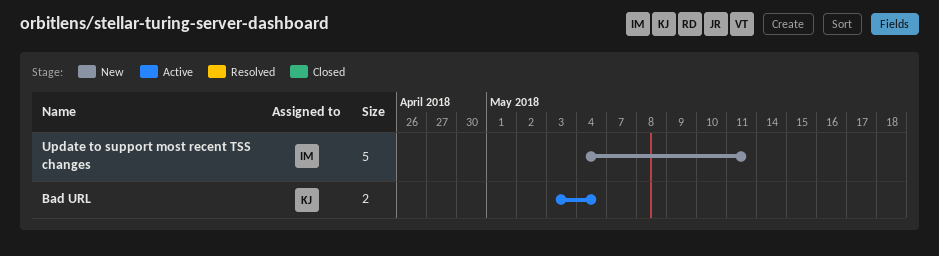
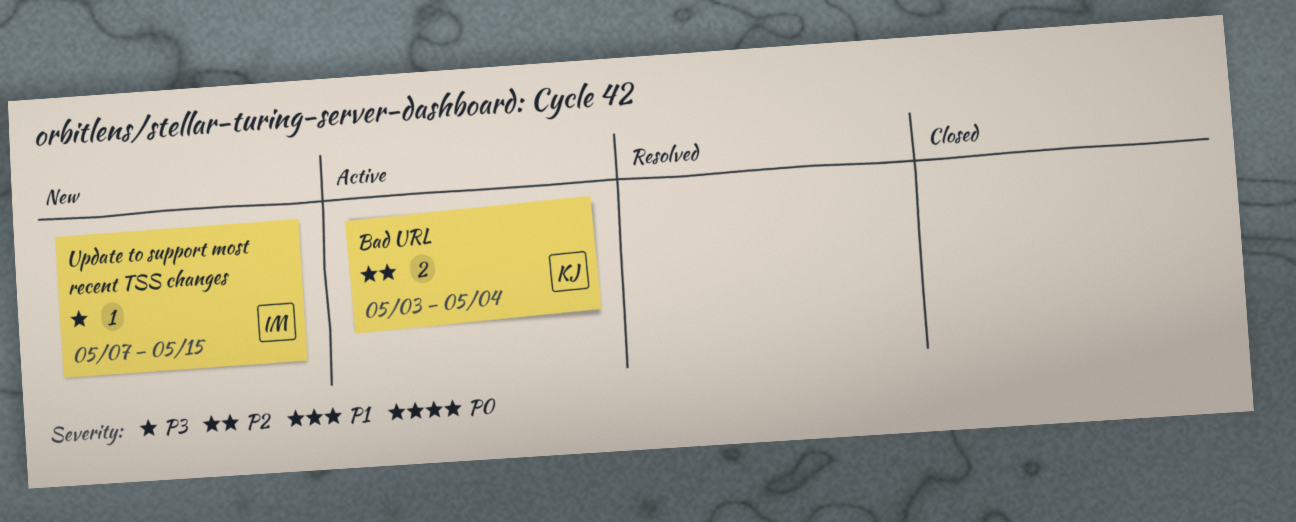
Update to support most recent TSS changes, estimate: 5 -> 1
Update to support most recent TSS changes, start: May 4 -> May 7
Update to support most recent TSS changes, due: May 11 -> May 15

